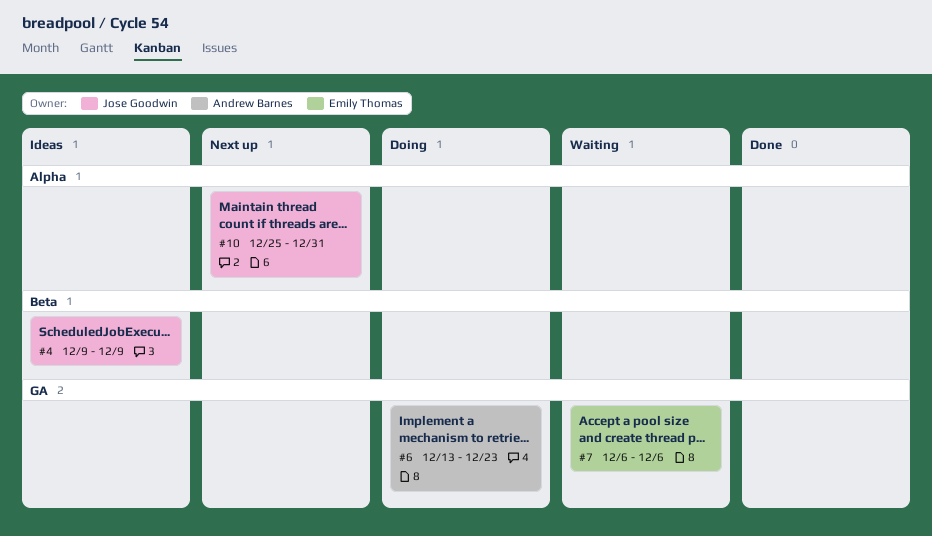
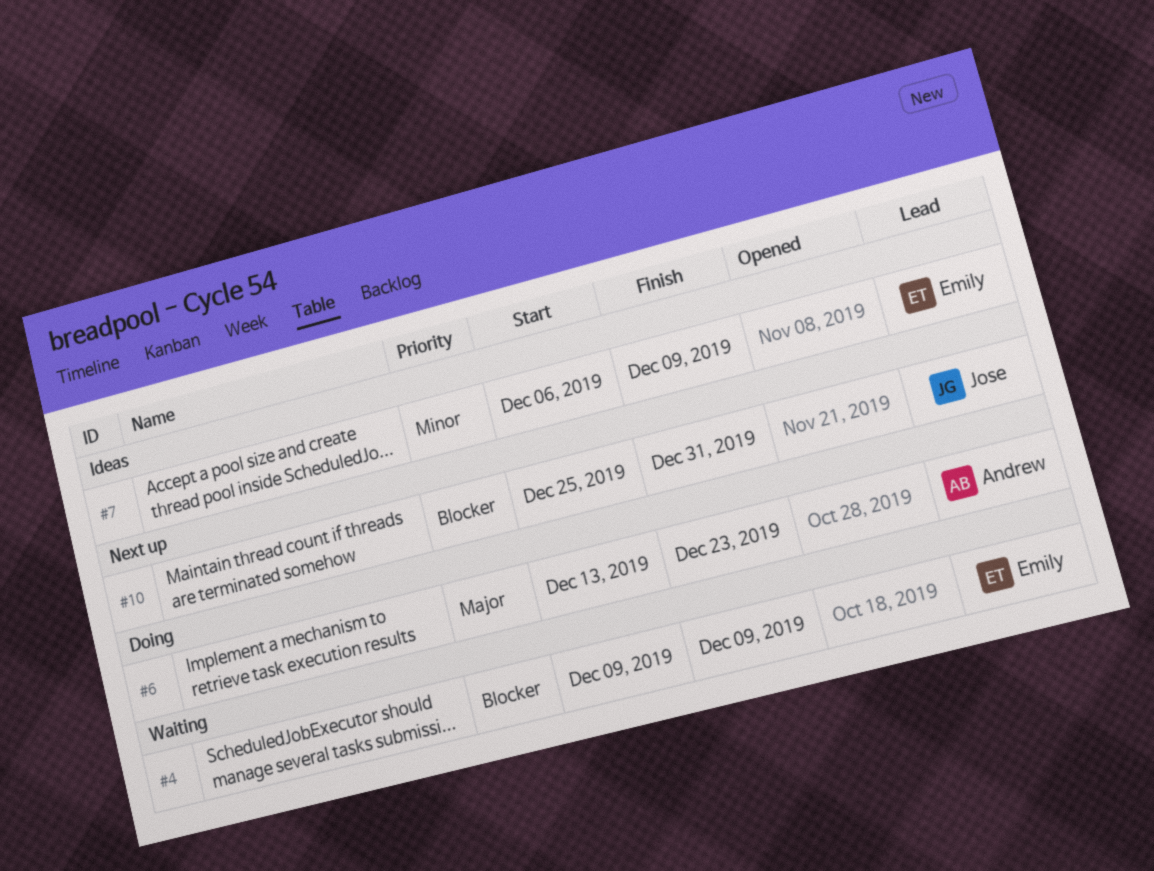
#4, status: Ideas -> Waiting
#4, owner: Jose Goodwin -> Emily Thomas
#7, status: Waiting -> Ideas
#7, due: Dec 6 -> Dec 9

